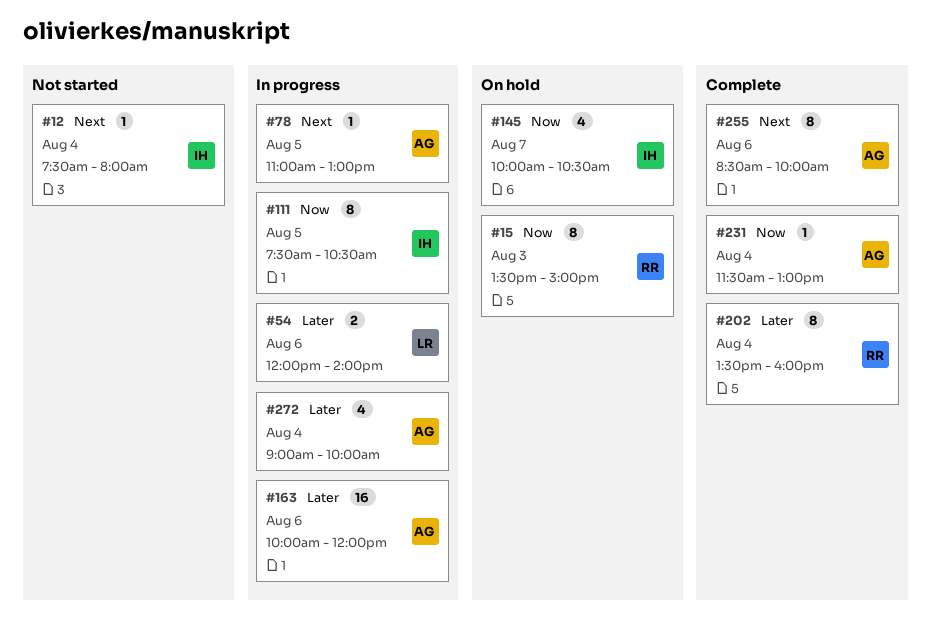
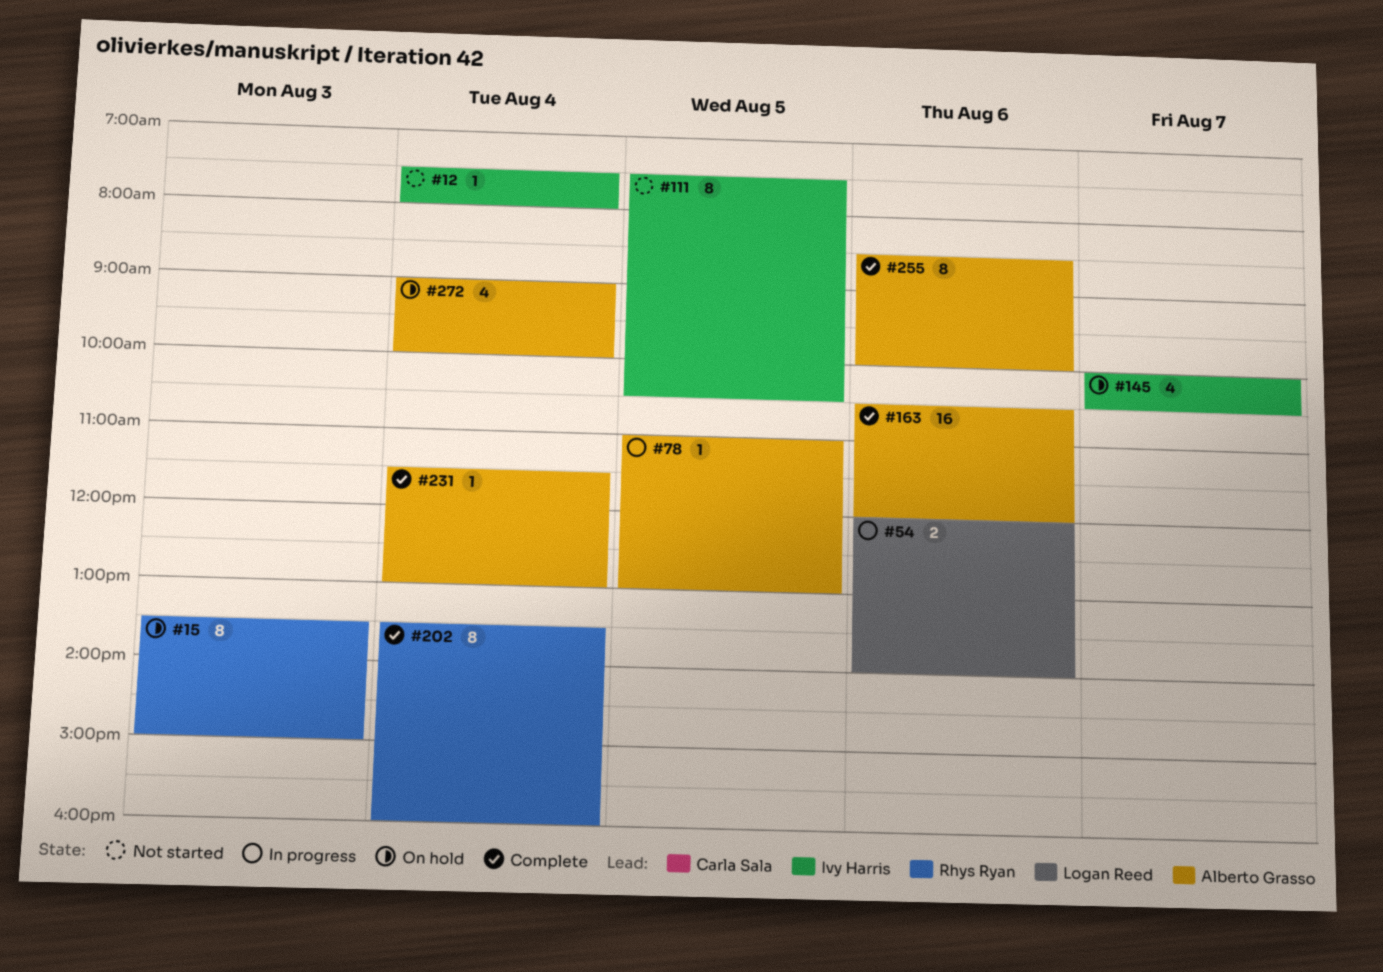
#111, status: In progress -> Not started
#163, status: In progress -> Complete
#163, begins: 10:00 -> 10:30
#272, status: In progress -> On hold

